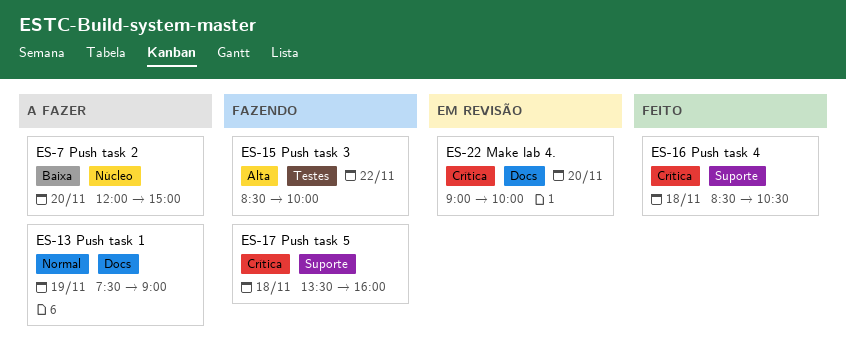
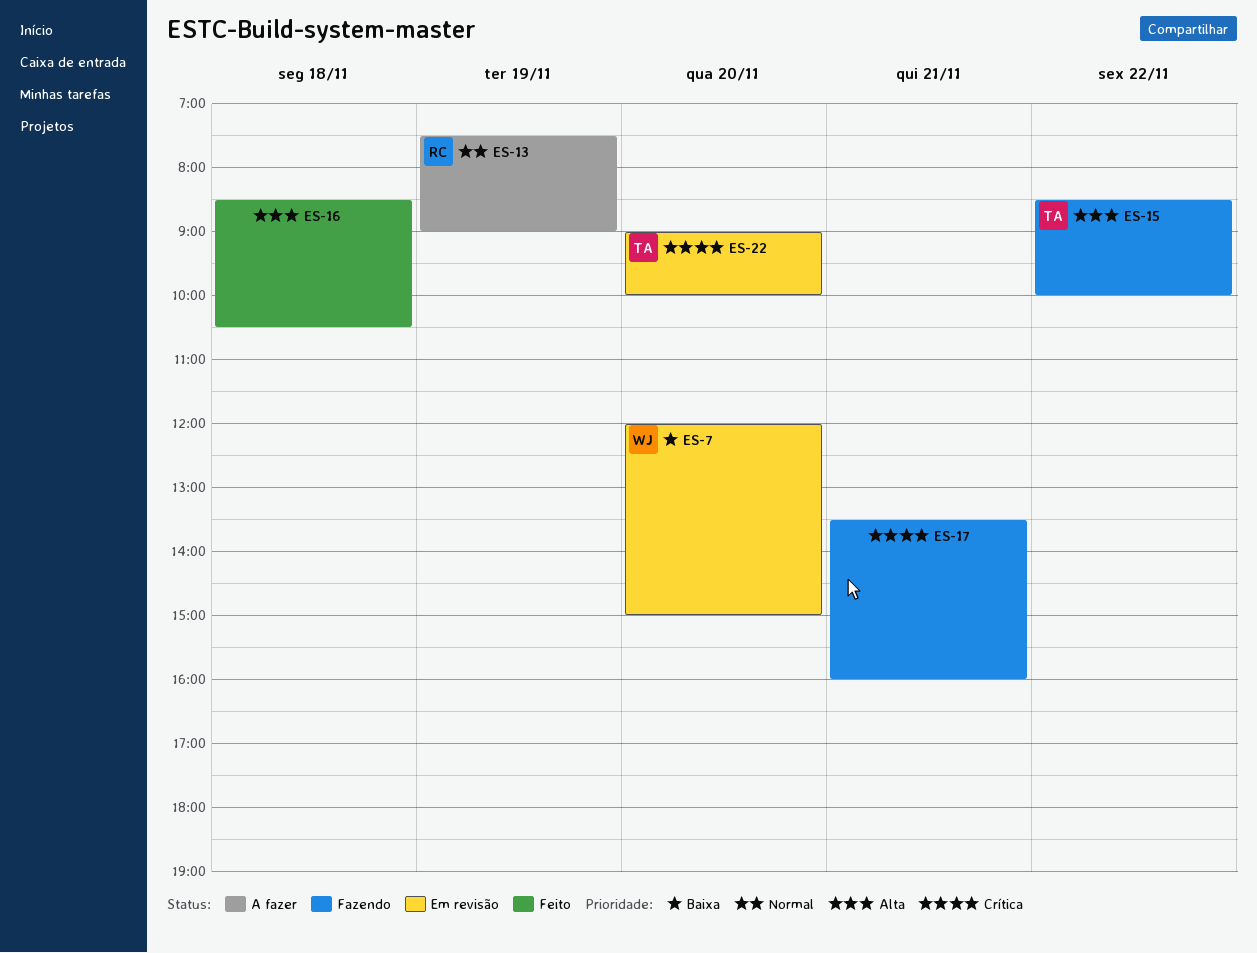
ES-7, status: A fazer -> Em revisão
ES-16, priority: Crítica -> Alta
ES-17, day: Nov 18 -> Nov 21

